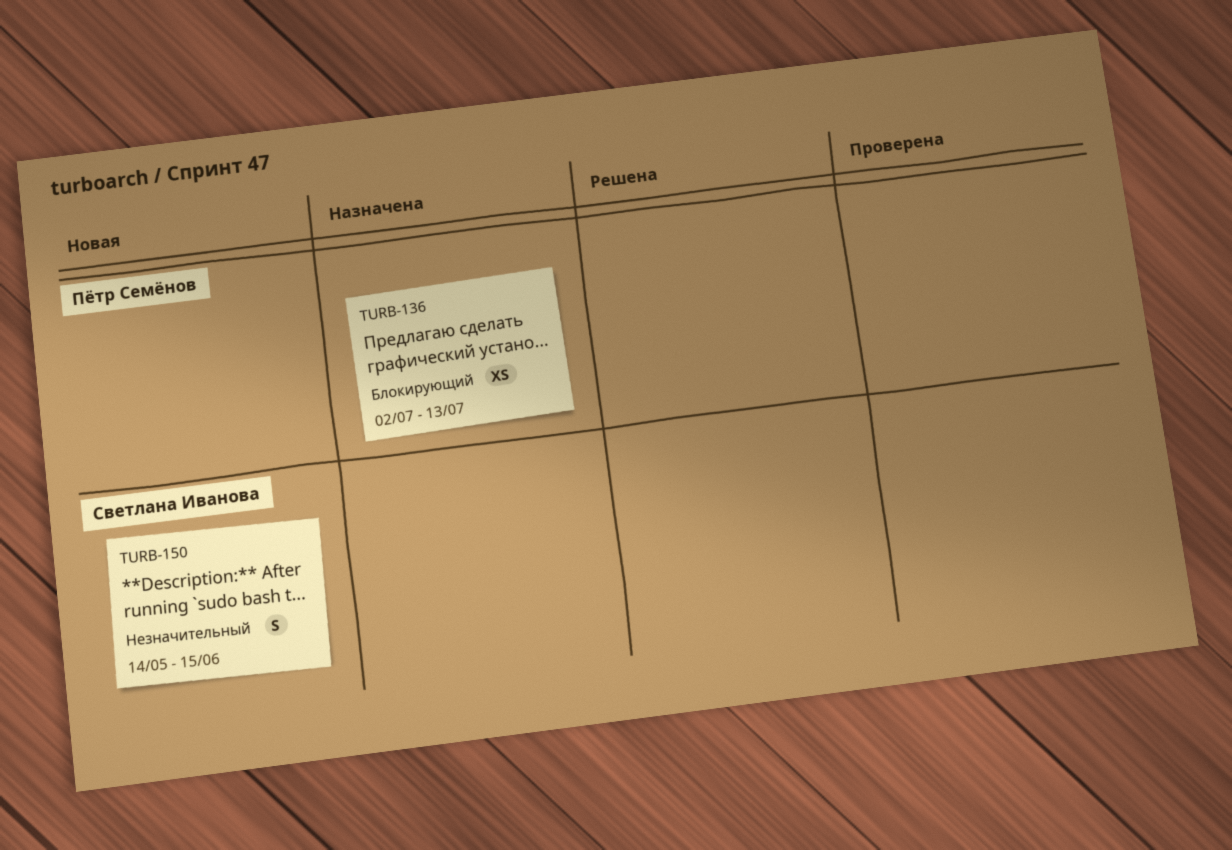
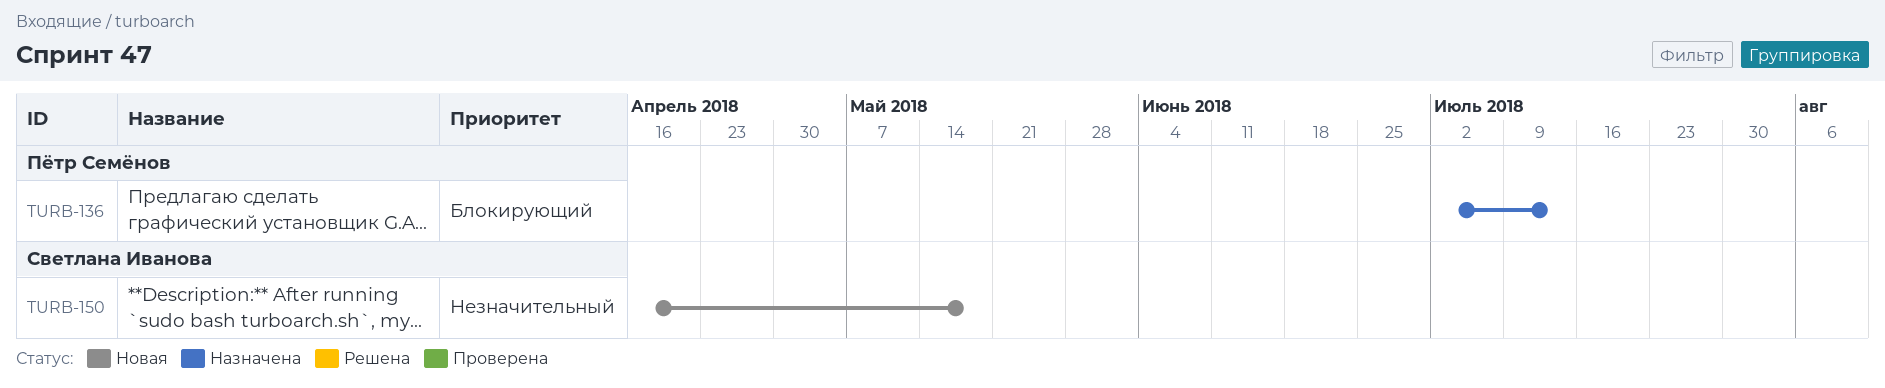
TURB-150, start: May 14 -> Apr 16
TURB-150, due: Jun 15 -> May 18

